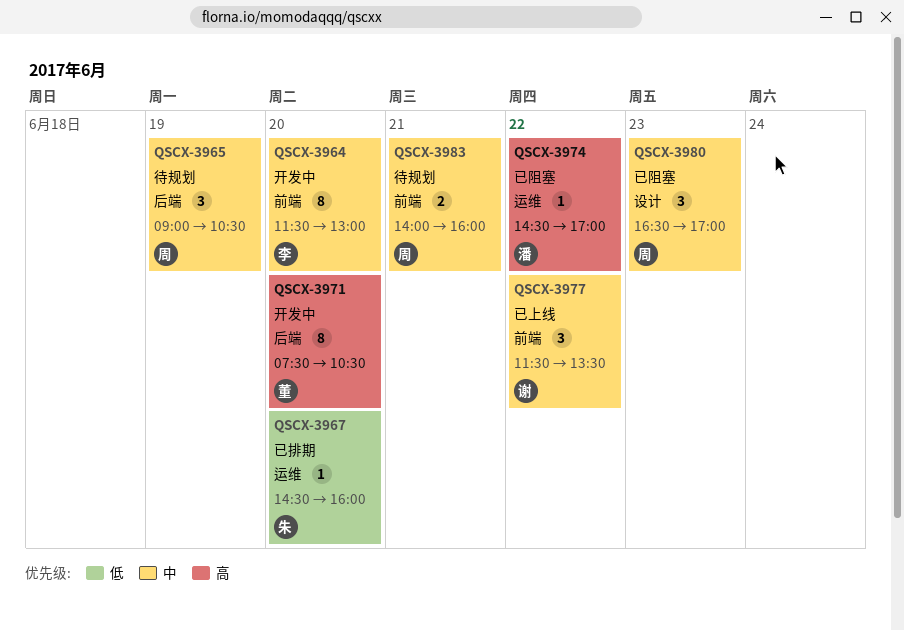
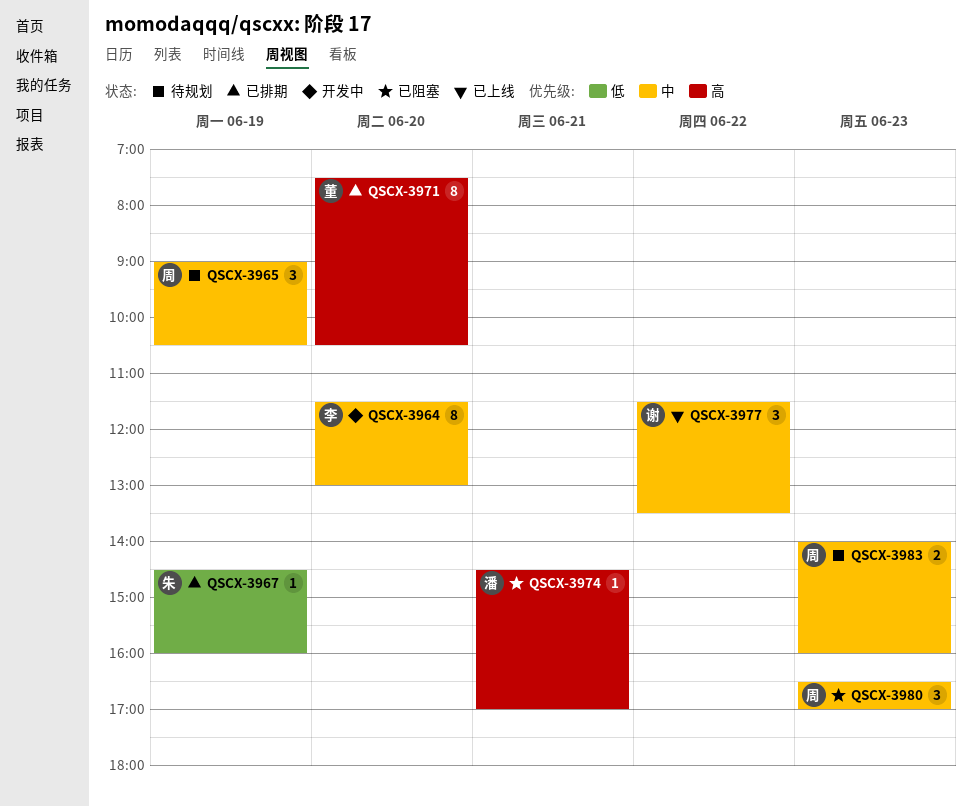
QSCX-3967, day: Jun 20 -> Jun 19
QSCX-3971, status: 开发中 -> 已排期
QSCX-3974, day: Jun 22 -> Jun 21
QSCX-3983, day: Jun 21 -> Jun 23

